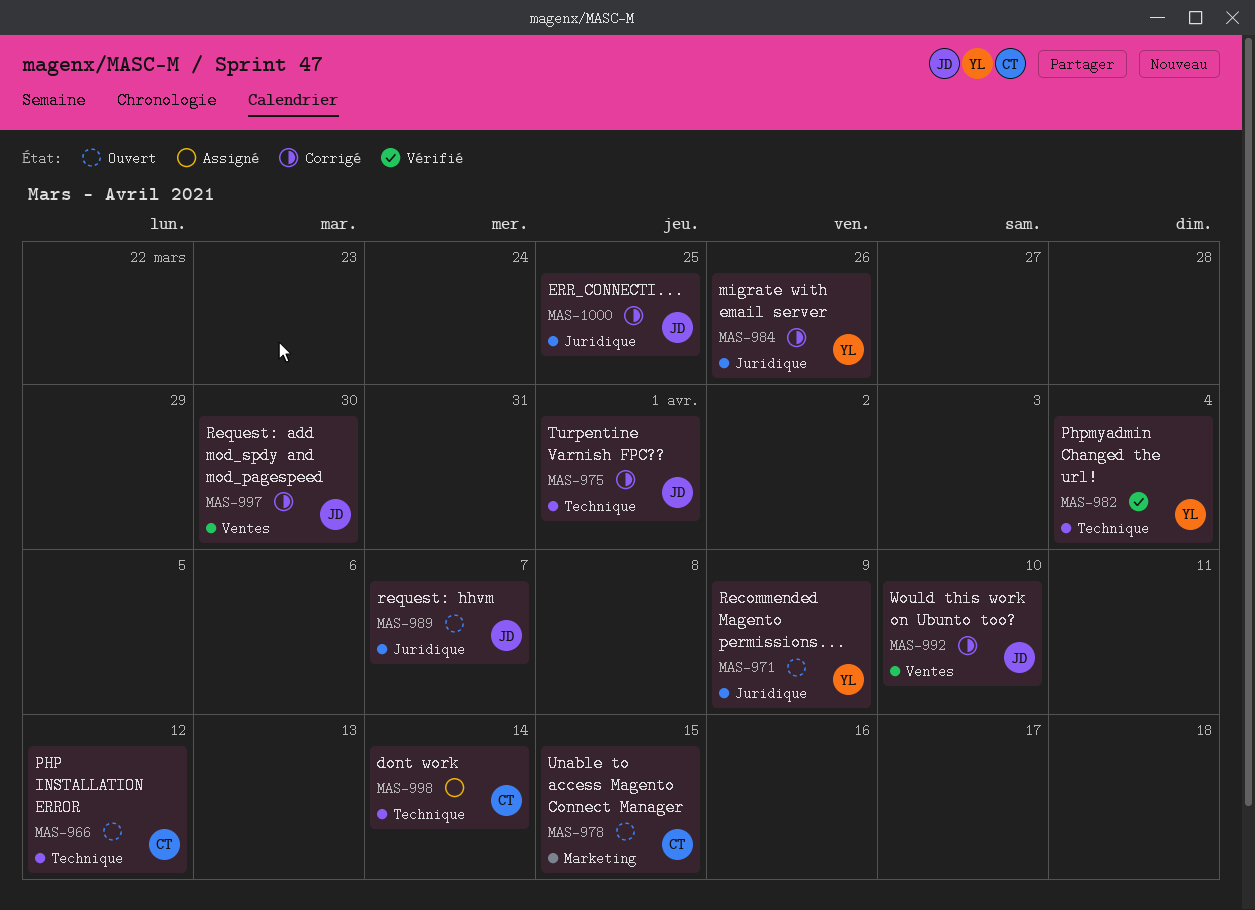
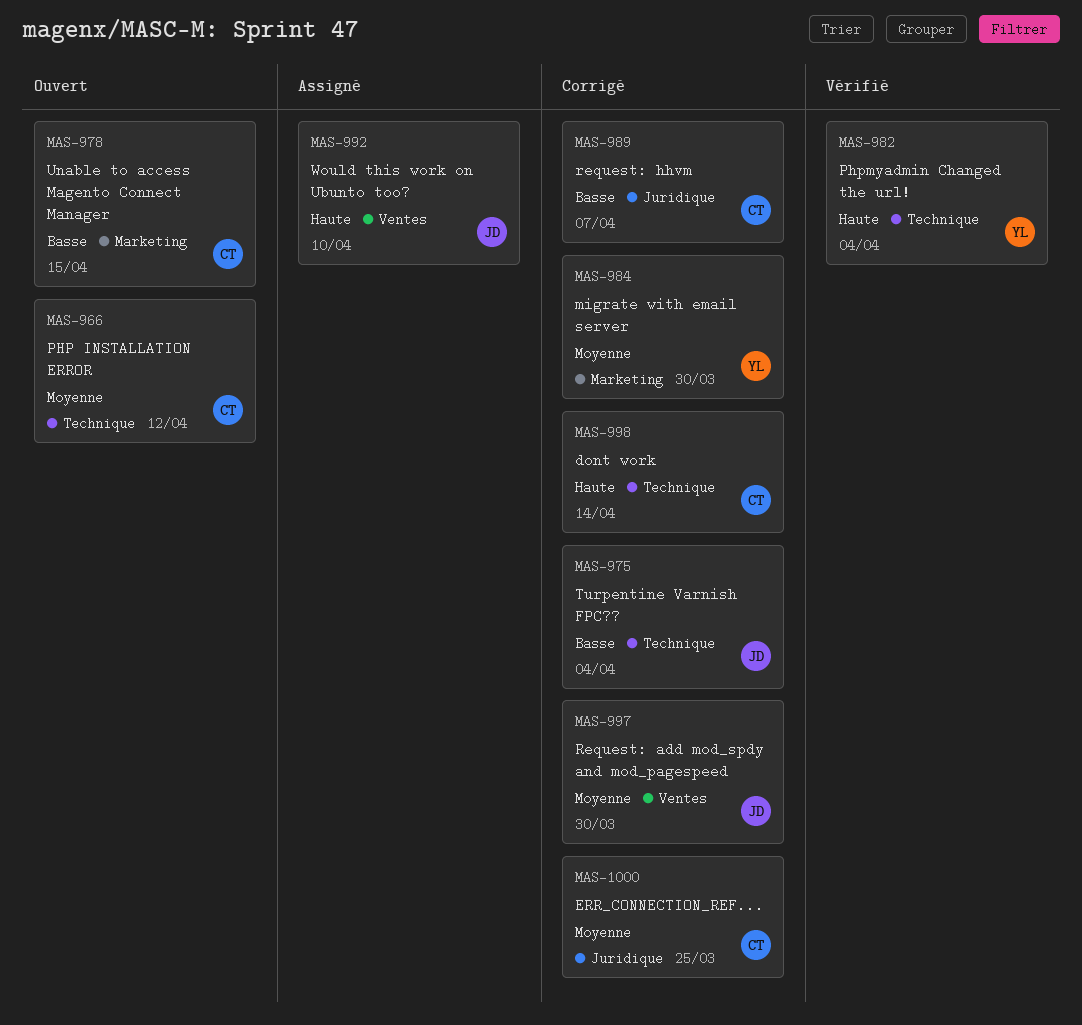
MAS-971: present -> none
MAS-975, due: Apr 1 -> Apr 4
MAS-984, label: Juridique -> Marketing
MAS-984, due: Mar 26 -> Mar 30
MAS-989, status: Ouvert -> Corrigé
MAS-989, owner: JD -> CT
MAS-992, status: Corrigé -> Assigné
MAS-998, status: Assigné -> Corrigé
MAS-1000, owner: JD -> CT

